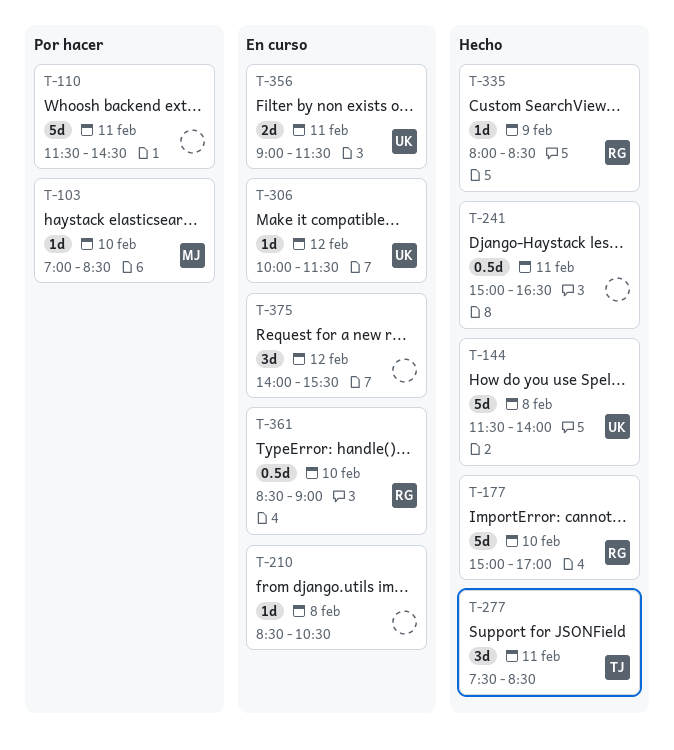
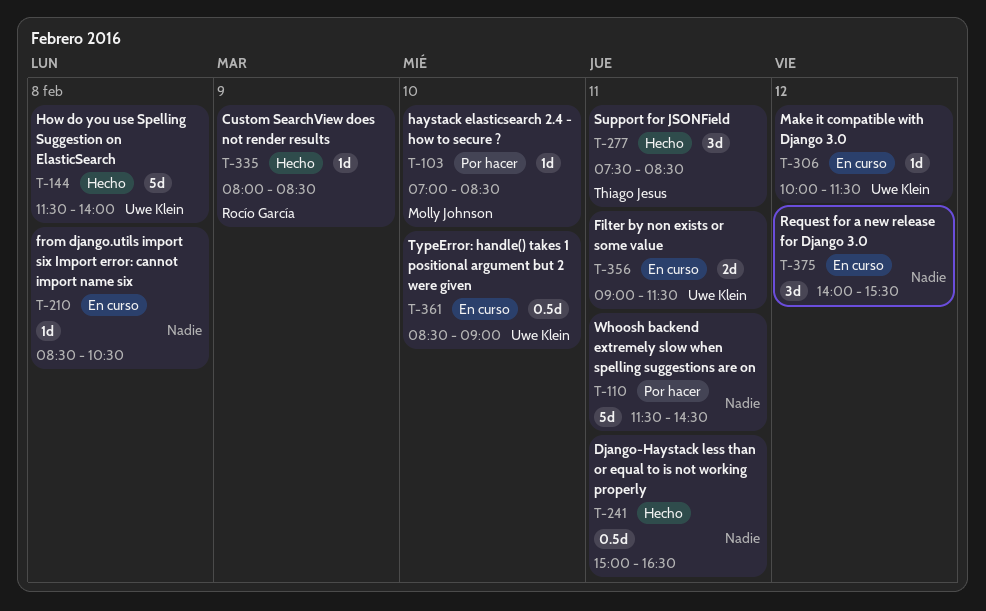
T-177: present -> none
T-361, owner: Rocío García -> Uwe Klein

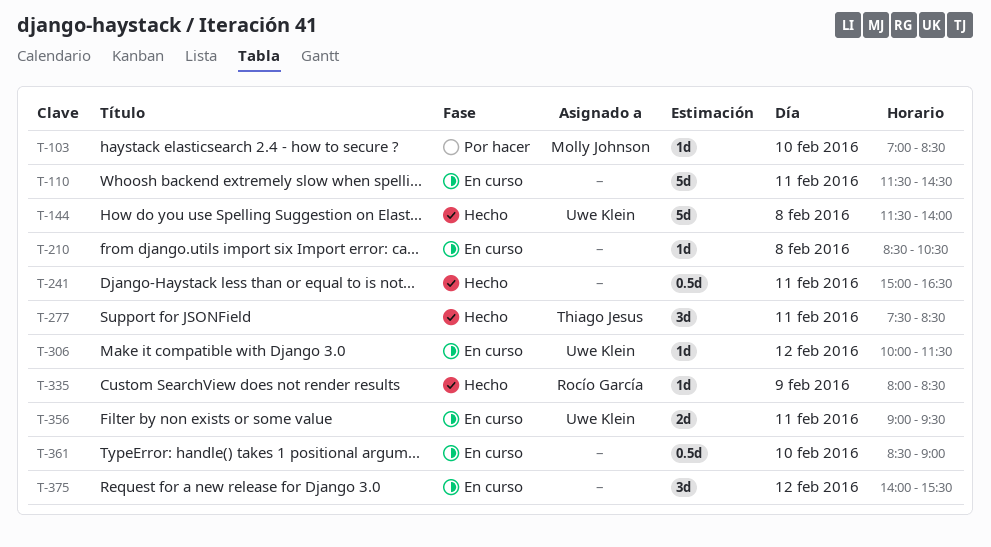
T-110, status: Por hacer -> En curso
T-356, ends: 11:30 -> 09:30
T-361, owner: Uwe Klein -> none

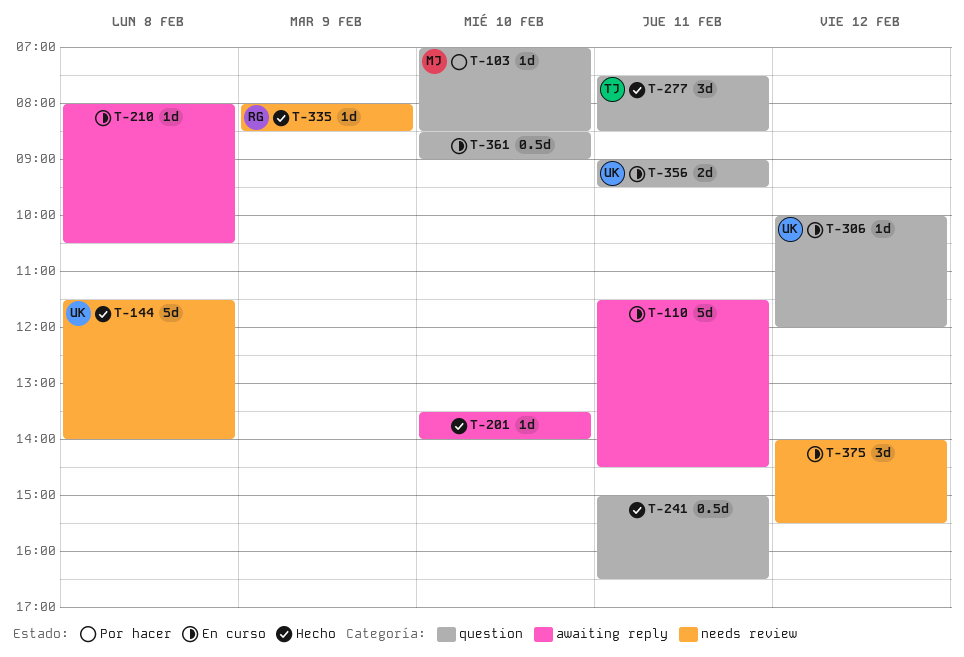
T-201: none -> present
T-210, begins: 08:30 -> 08:00
T-306, ends: 11:30 -> 12:00

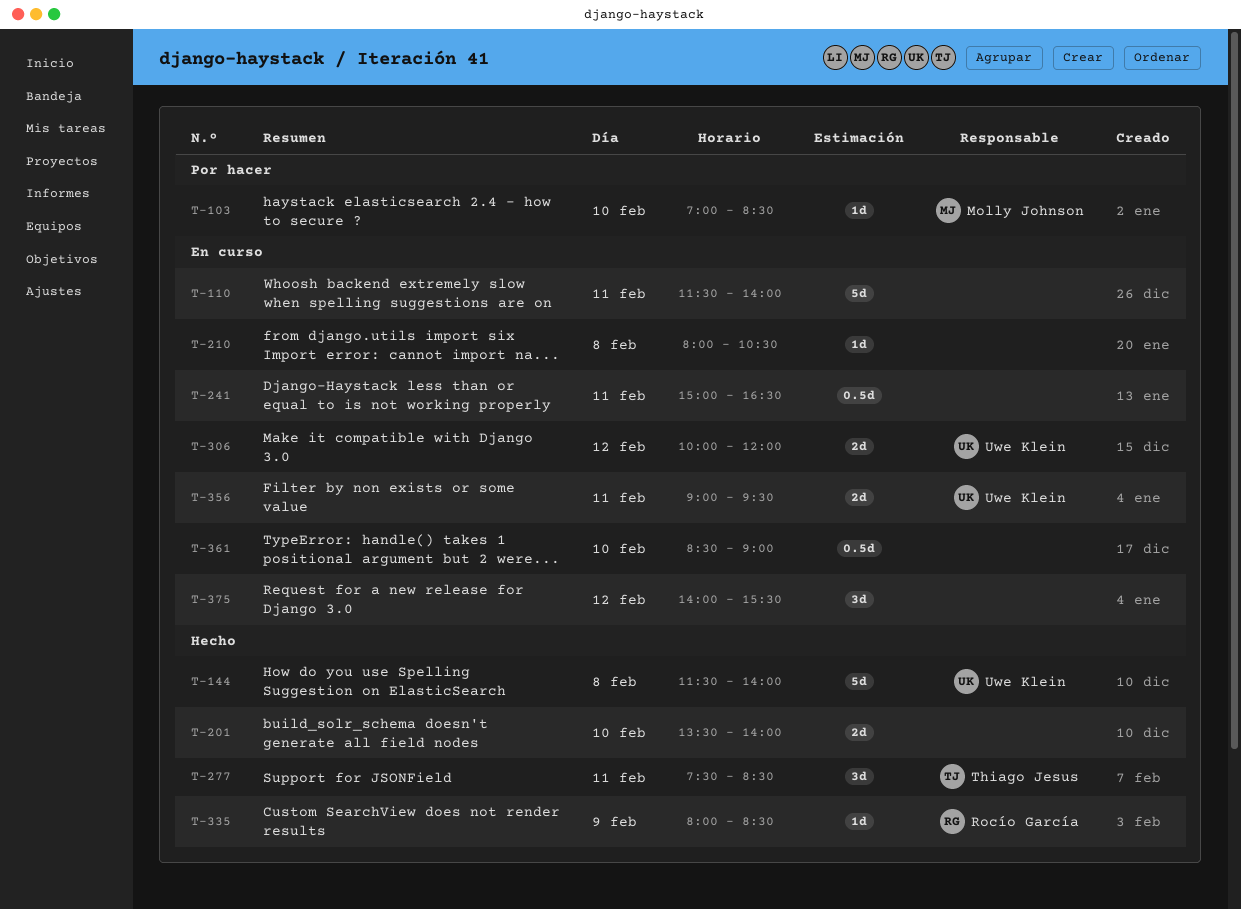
T-110, ends: 14:30 -> 14:00
T-201, estimate: 1d -> 2d
T-241, status: Hecho -> En curso
T-306, estimate: 1d -> 2d

